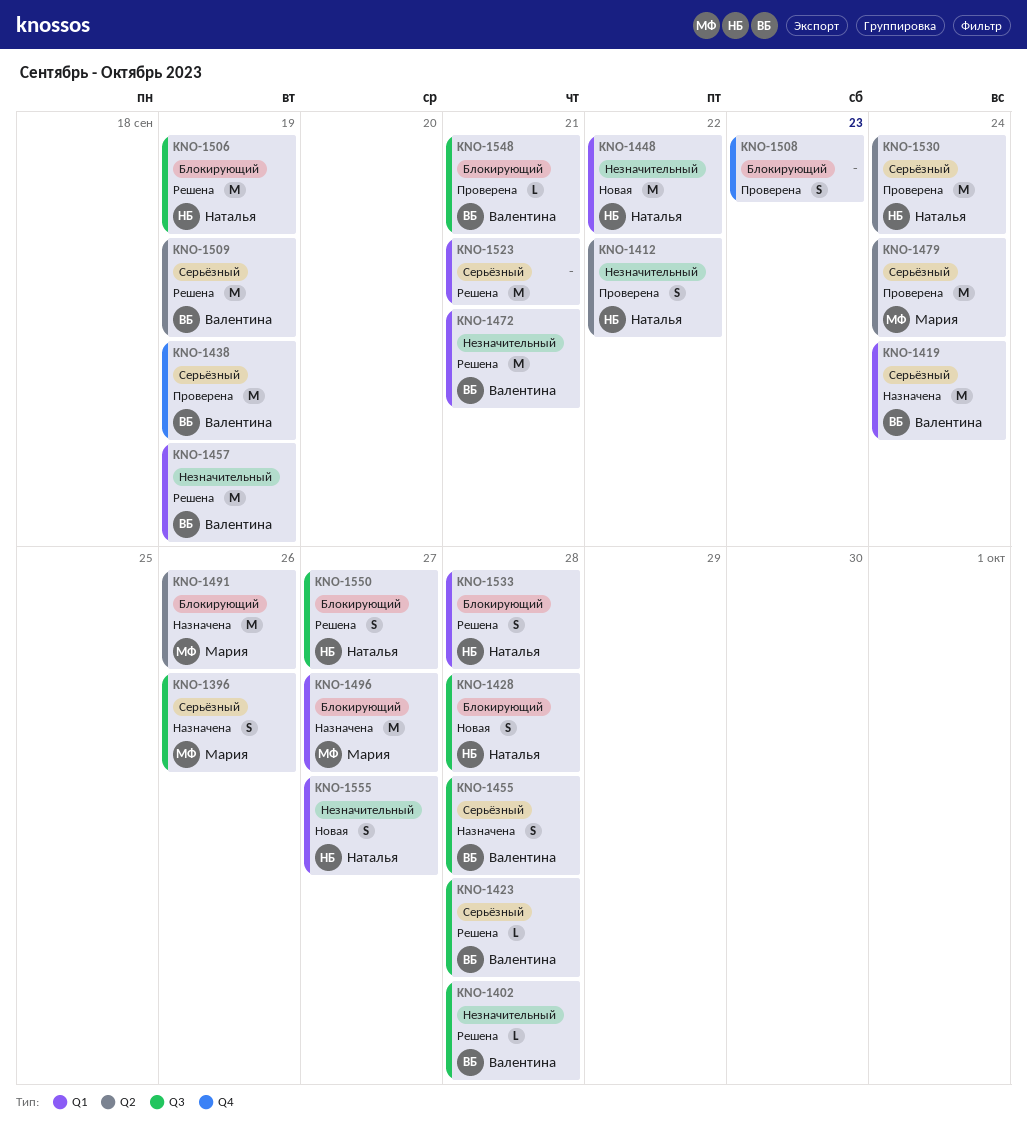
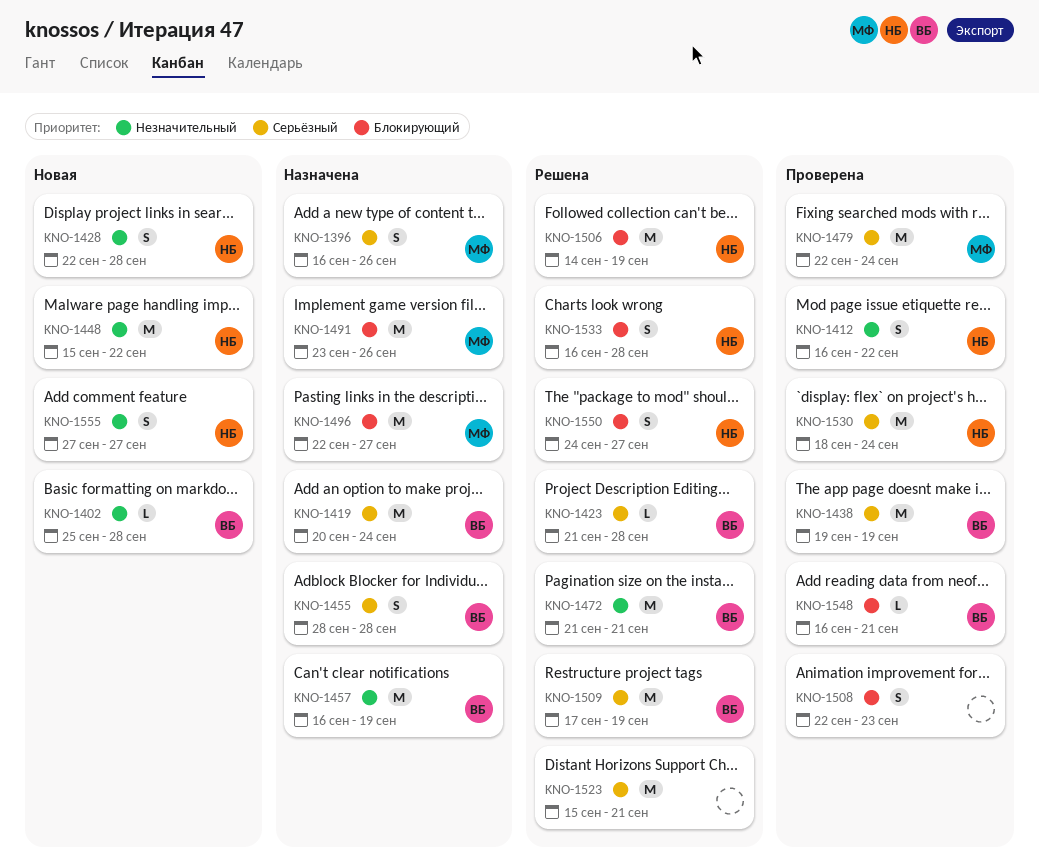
KNO-1402, status: Решена -> Новая
KNO-1428, priority: Блокирующий -> Незначительный
KNO-1457, status: Решена -> Назначена

